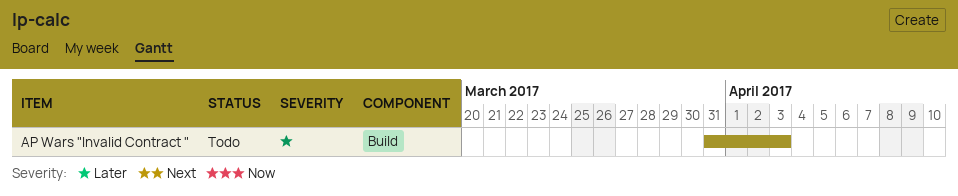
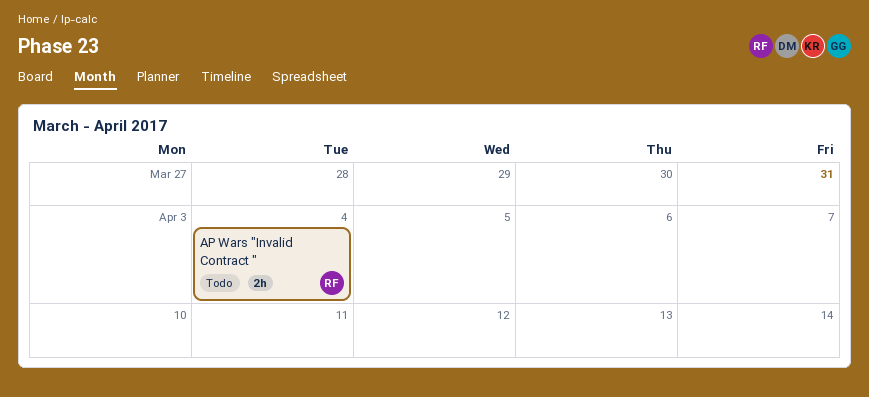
AP Wars "Invalid Contract ", due: Apr 3 -> Apr 4

